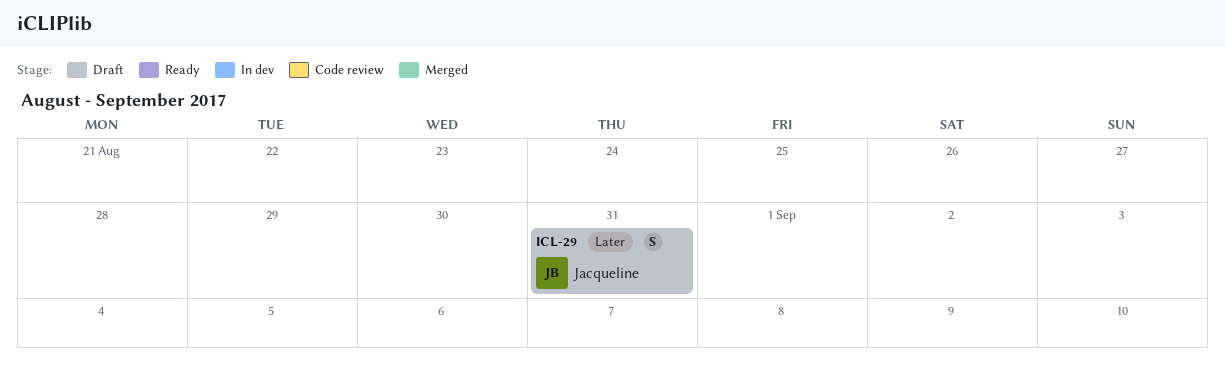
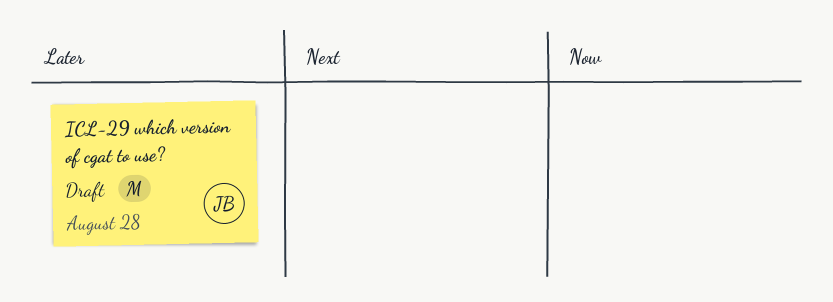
ICL-29, estimate: S -> M
ICL-29, due: Aug 31 -> Aug 28

